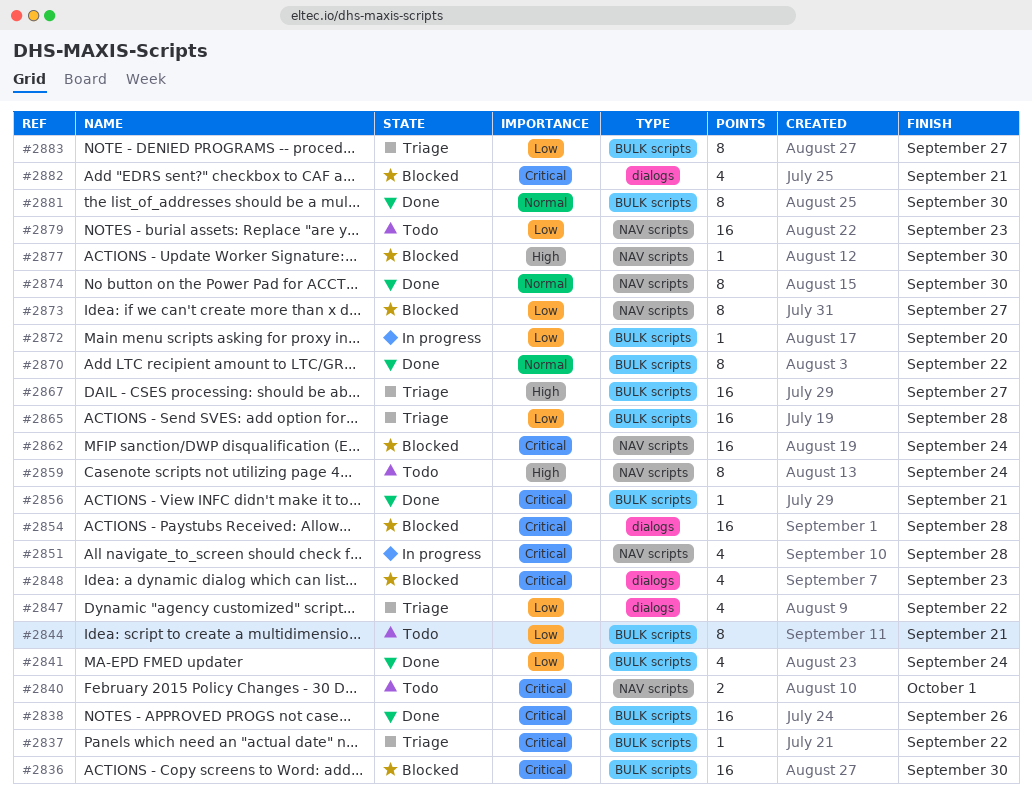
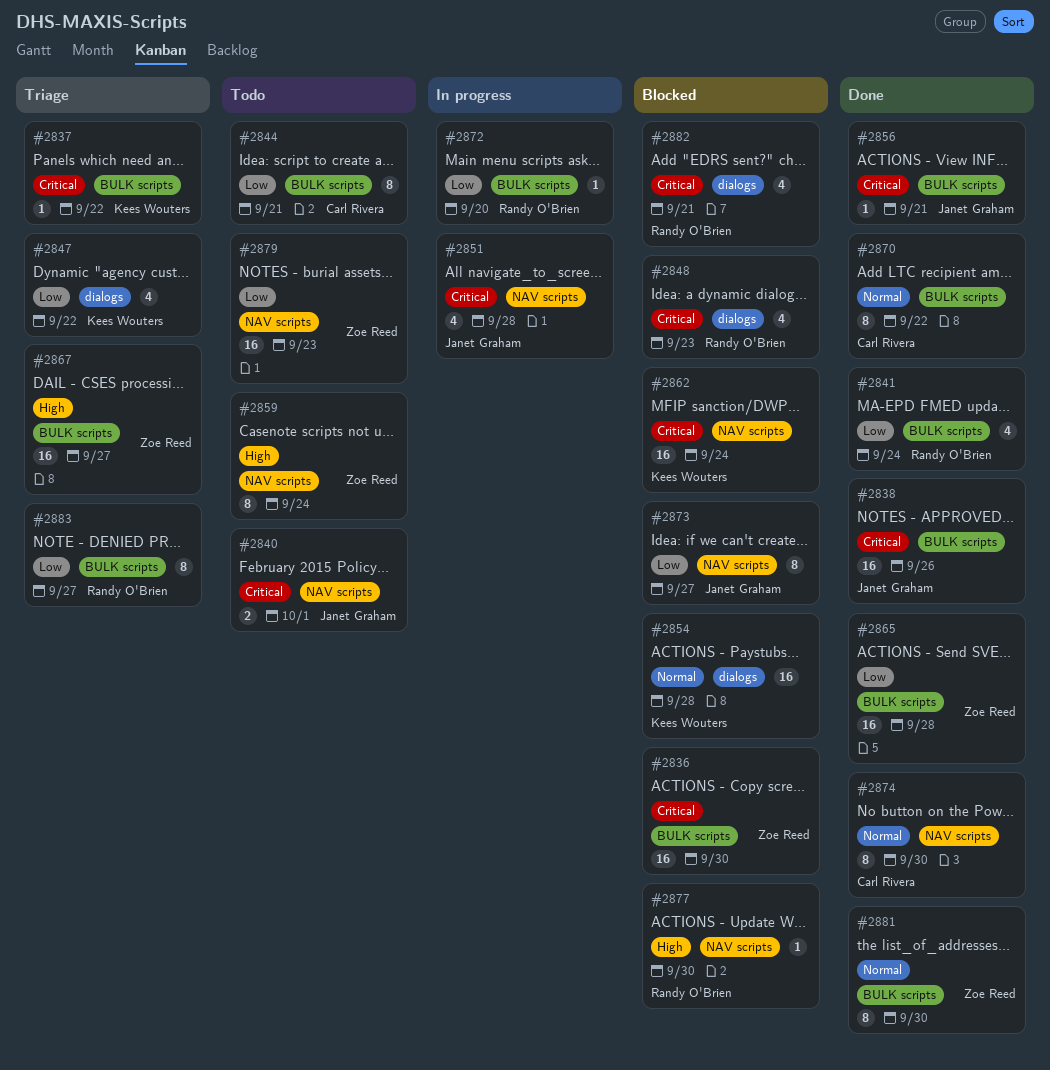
#2854, priority: Critical -> Normal
#2865, status: Triage -> Done

